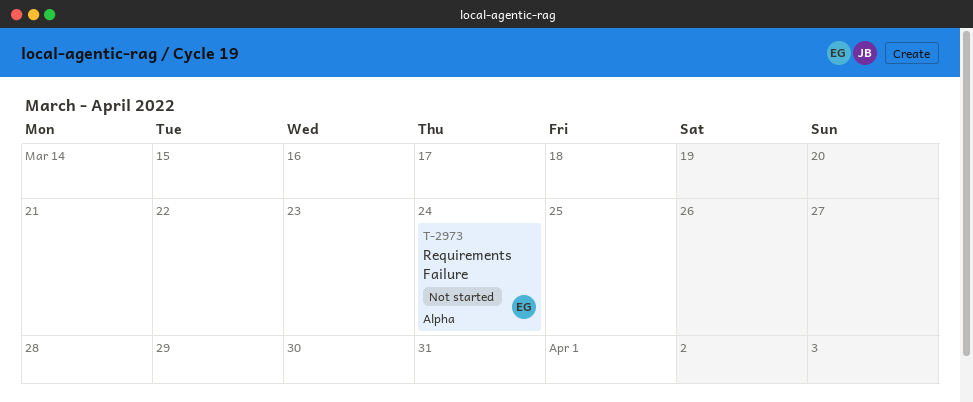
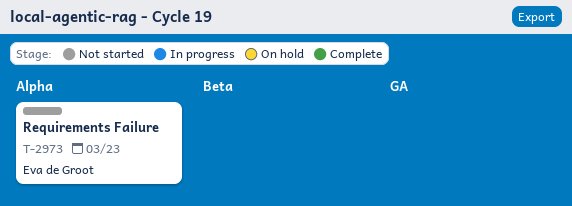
T-2973, due: Mar 24 -> Mar 23

